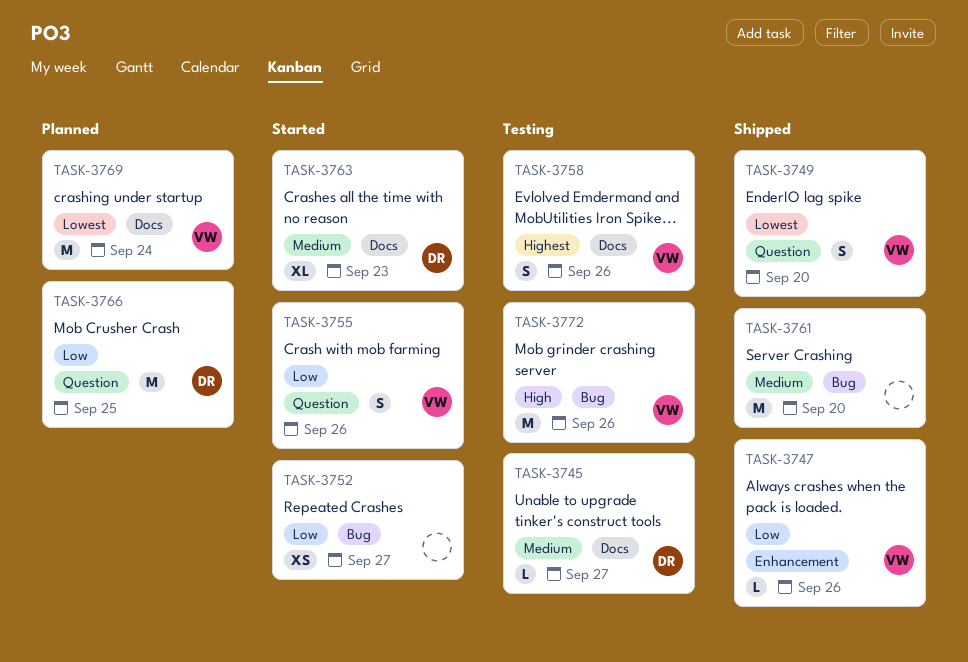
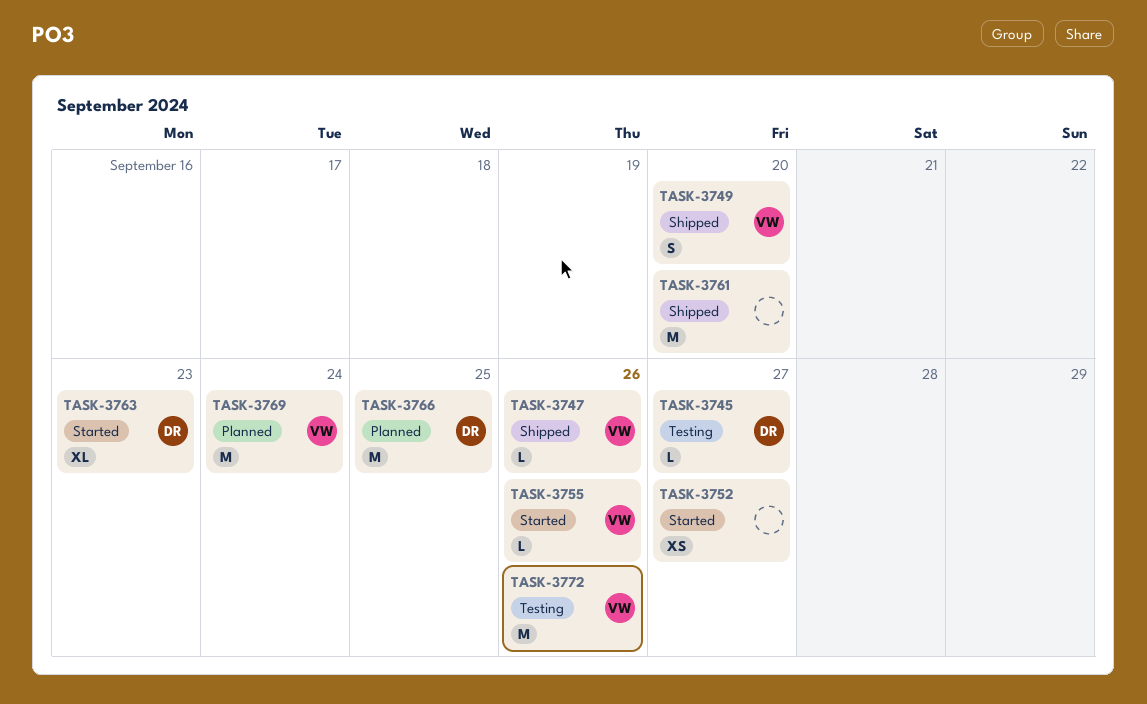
TASK-3755, estimate: S -> L
TASK-3758: present -> none

